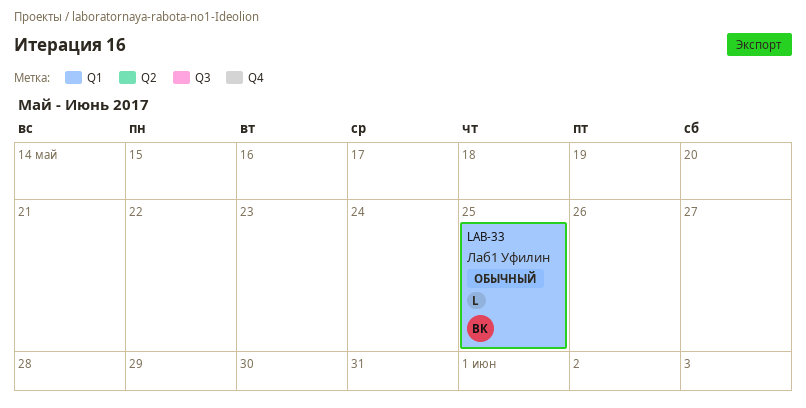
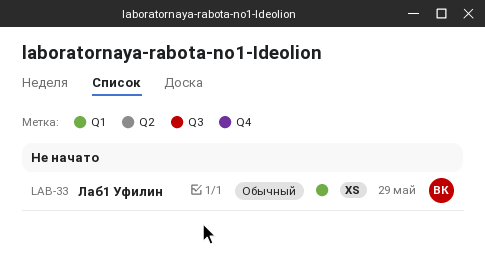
LAB-33, estimate: L -> XS
LAB-33, due: May 25 -> May 29

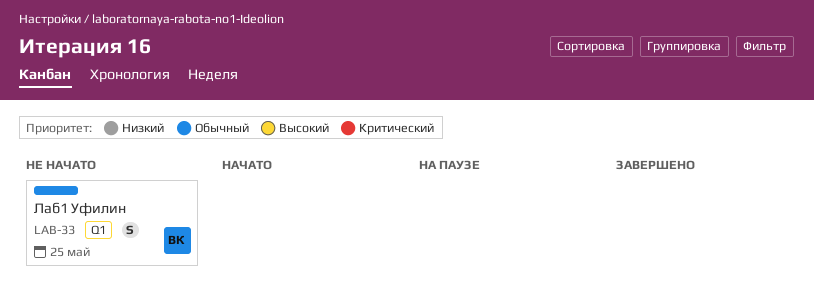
LAB-33, estimate: XS -> S
LAB-33, due: May 29 -> May 25

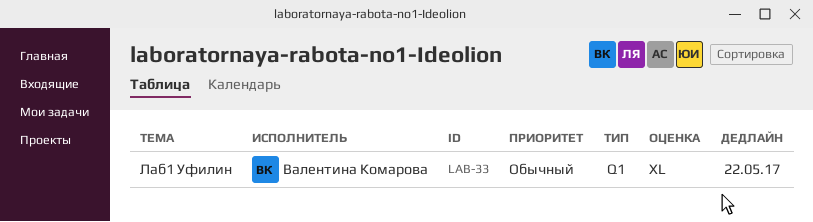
LAB-33, estimate: S -> XL
LAB-33, due: May 25 -> May 22

